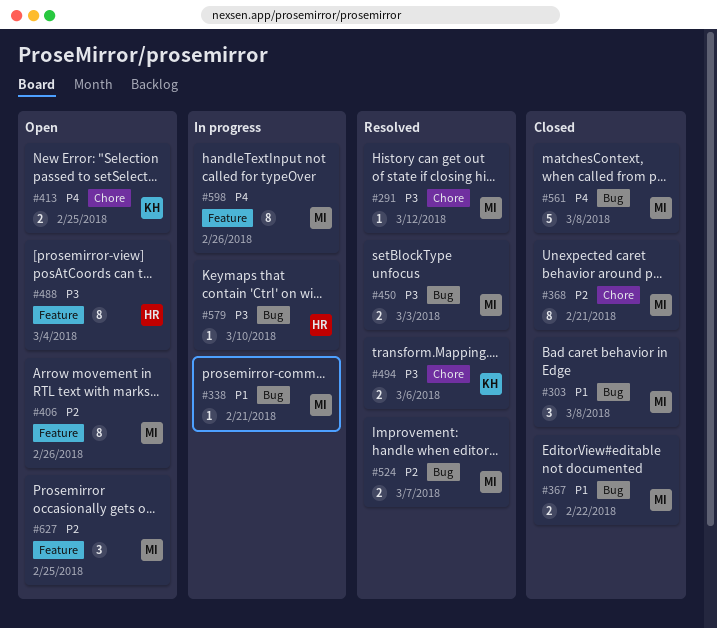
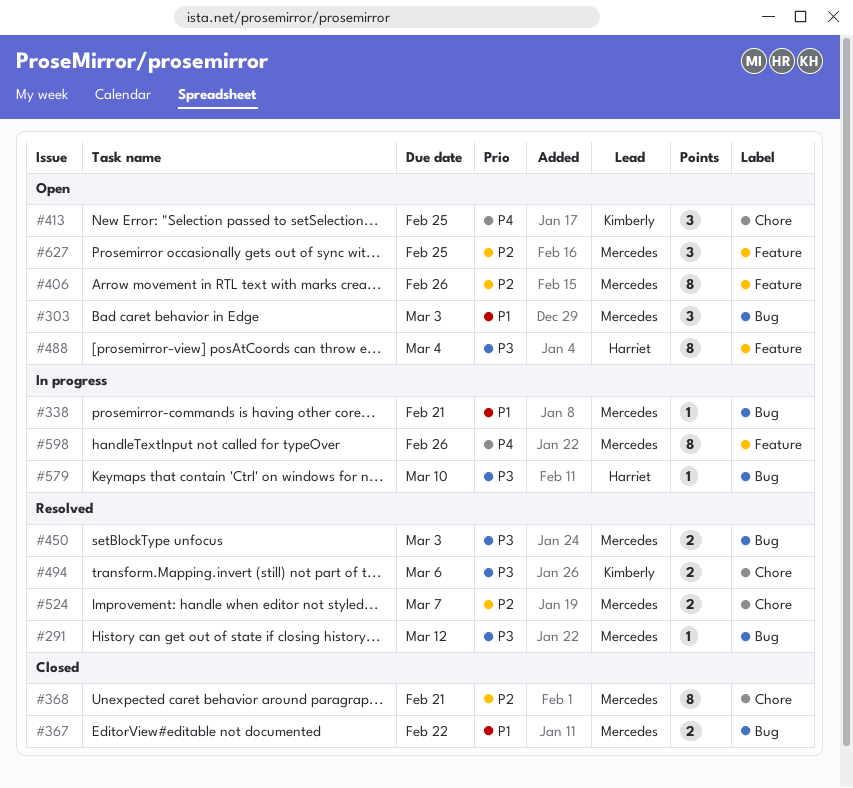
#291, label: Chore -> Bug
#303, status: Closed -> Open
#303, due: Mar 8 -> Mar 3
#413, estimate: 2 -> 3
#524, label: Bug -> Chore
#561: present -> none

